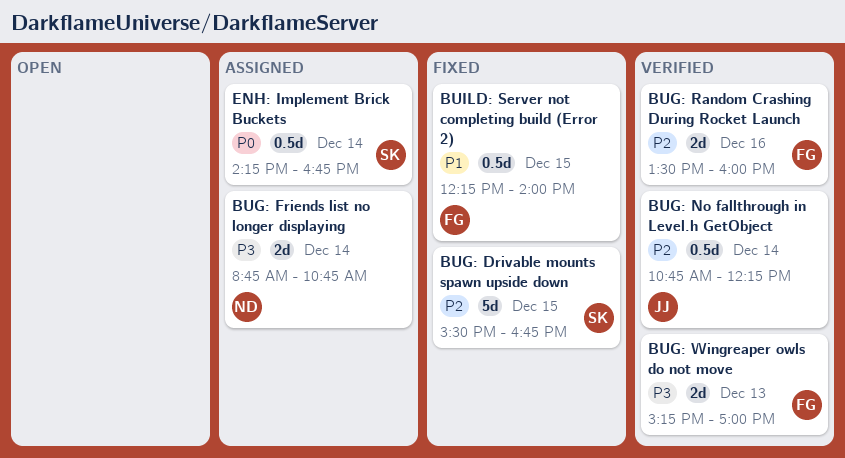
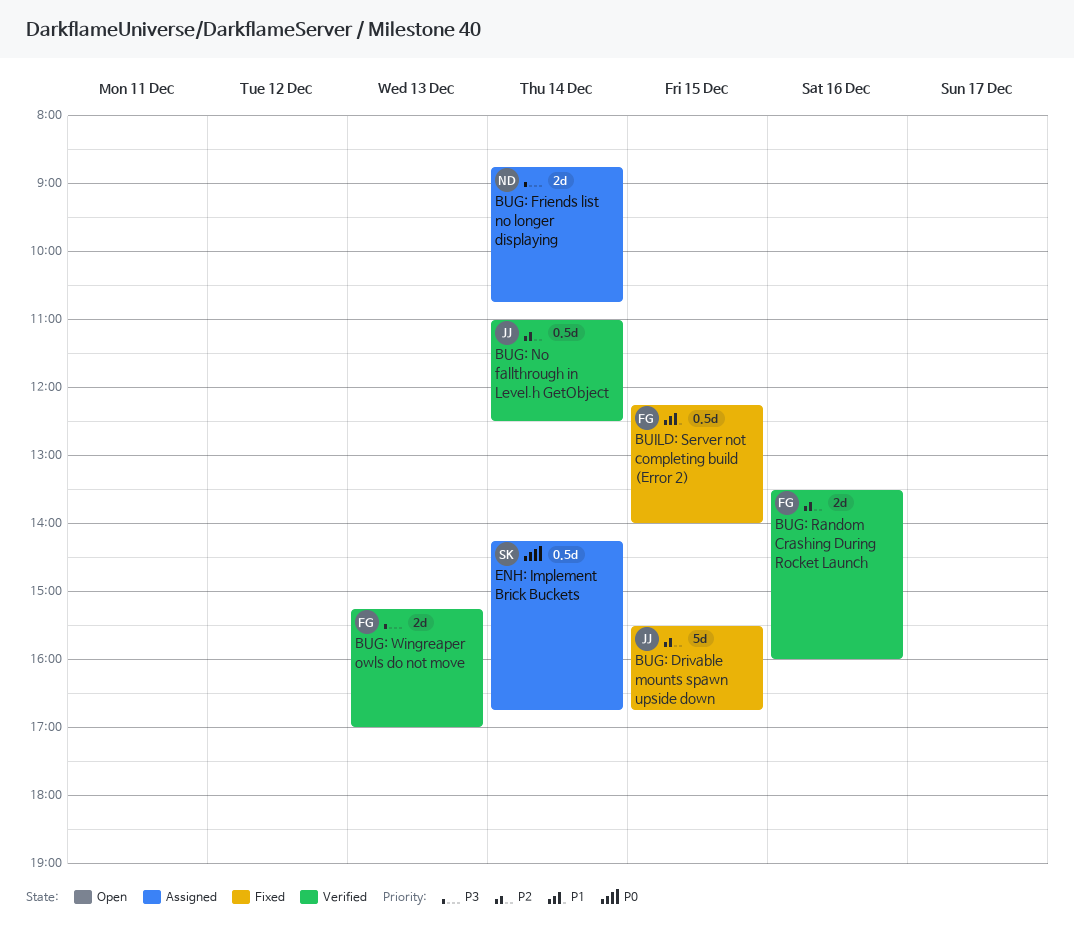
BUG: Drivable mounts spawn upside down, owner: SK -> JJ
BUG: No fallthrough in Level.h GetObject, begins: 10:45 -> 11:00
BUG: No fallthrough in Level.h GetObject, ends: 12:15 -> 12:30

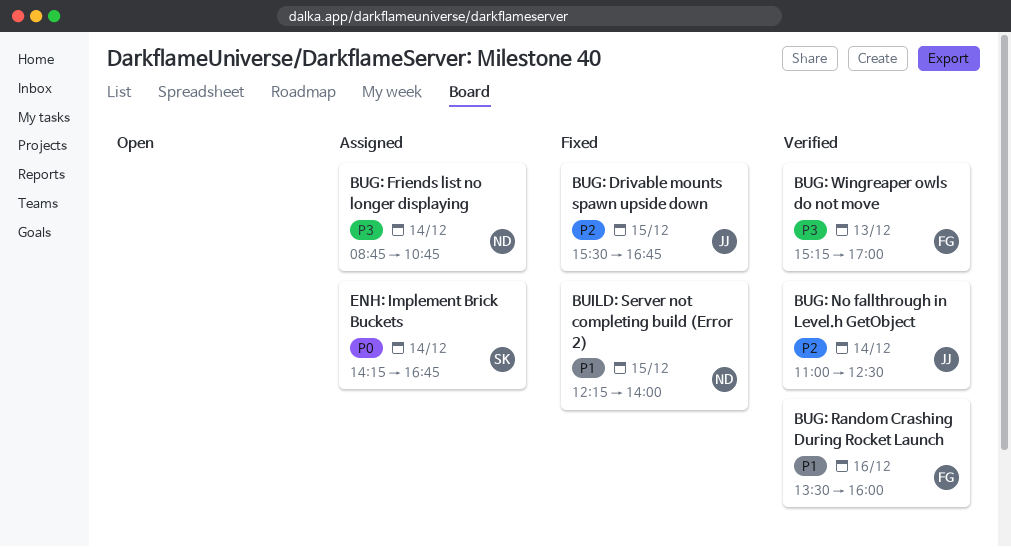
BUG: Random Crashing During Rocket Launch, priority: P2 -> P1
BUILD: Server not completing build (Error 2), owner: FG -> ND

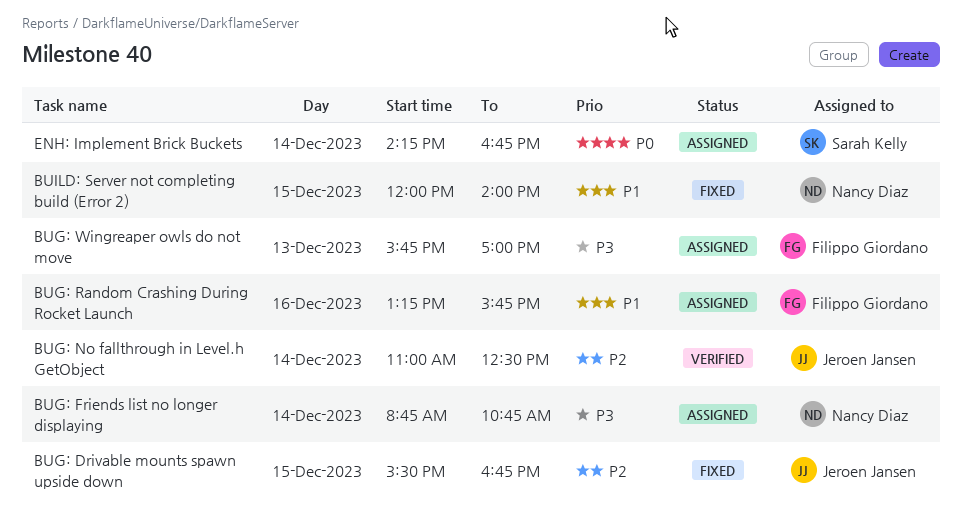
BUG: Random Crashing During Rocket Launch, status: Verified -> Assigned
BUG: Random Crashing During Rocket Launch, begins: 13:30 -> 13:15
BUG: Random Crashing During Rocket Launch, ends: 16:00 -> 15:45
BUG: Wingreaper owls do not move, status: Verified -> Assigned
BUG: Wingreaper owls do not move, begins: 15:15 -> 15:45
BUILD: Server not completing build (Error 2), begins: 12:15 -> 12:00

